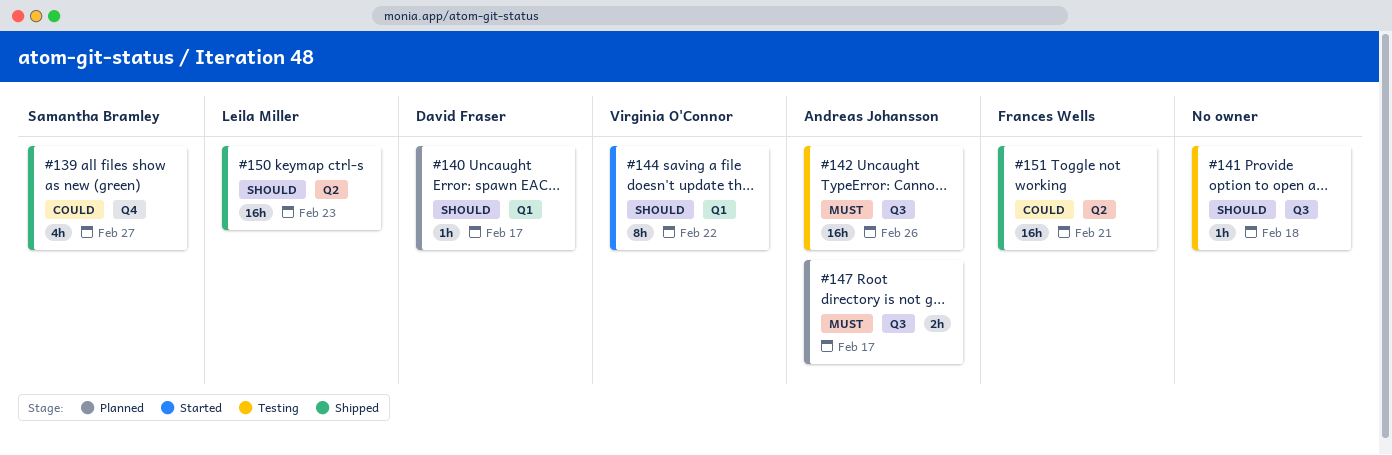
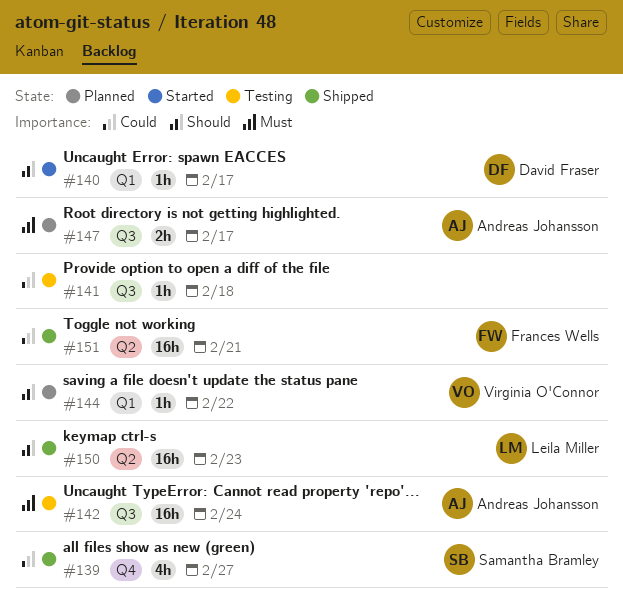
#140, status: Planned -> Started
#141, priority: Should -> Could
#142, due: Feb 26 -> Feb 24
#144, status: Started -> Planned
#144, estimate: 8h -> 1h

